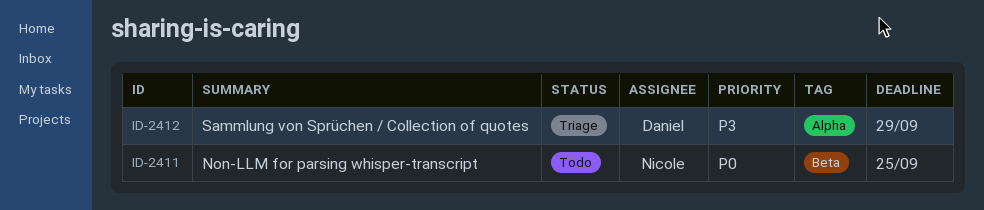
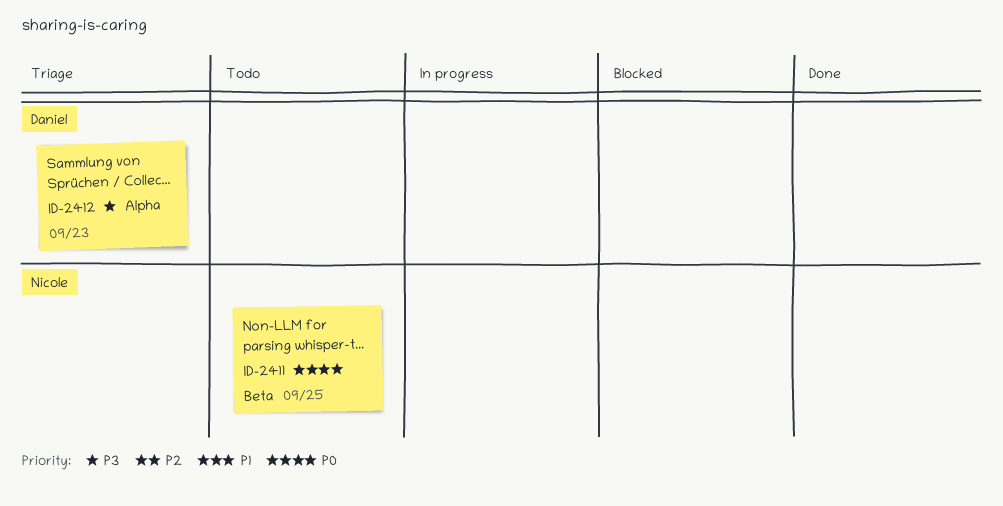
ID-2412, due: Sep 29 -> Sep 23

